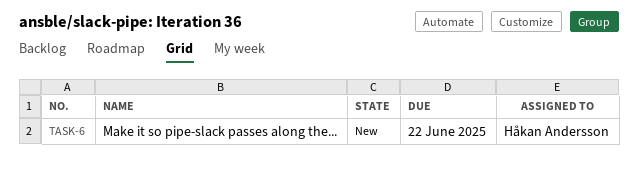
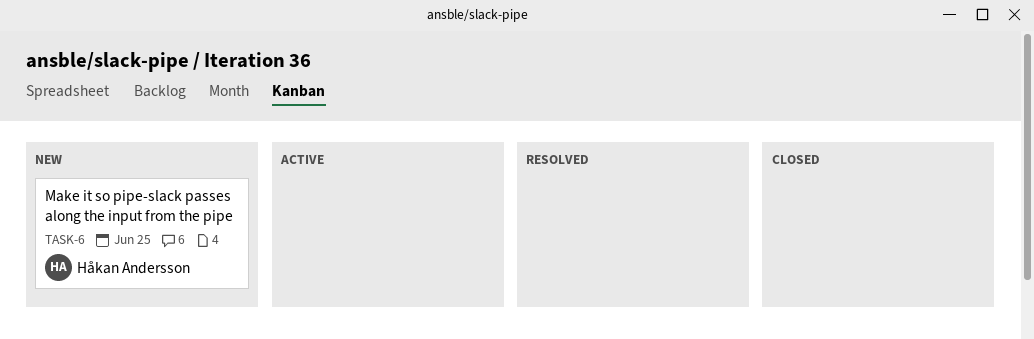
TASK-6, due: Jun 22 -> Jun 25

